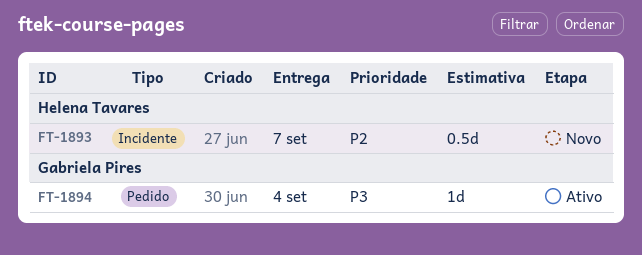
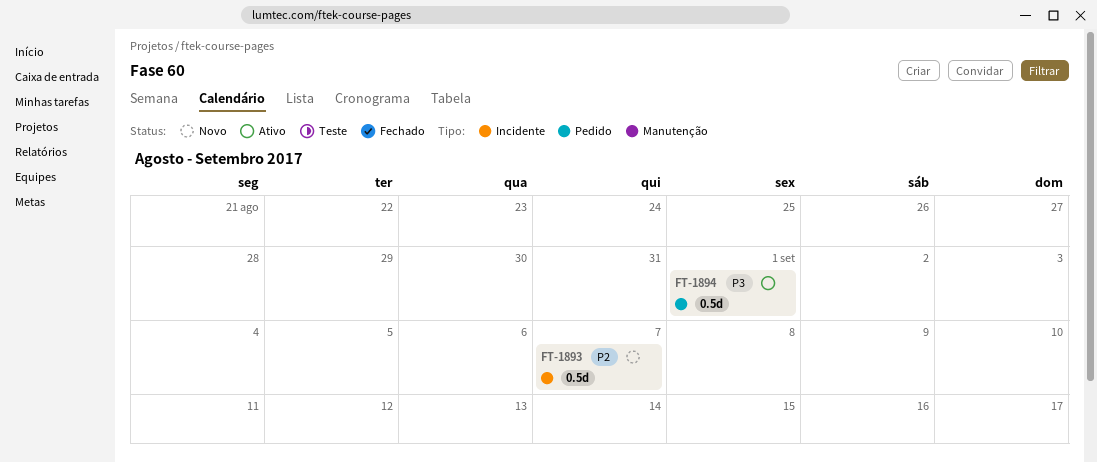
FT-1894, estimate: 1d -> 0.5d
FT-1894, due: Sep 4 -> Sep 1

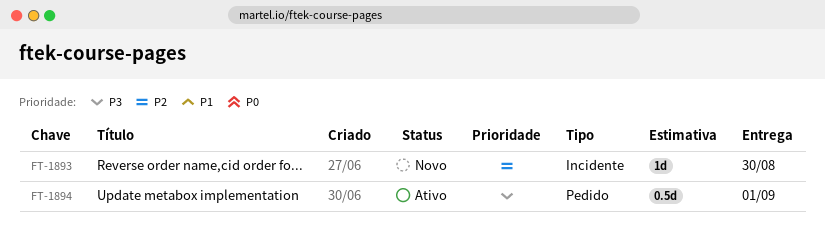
FT-1893, estimate: 0.5d -> 1d
FT-1893, due: Sep 7 -> Aug 30

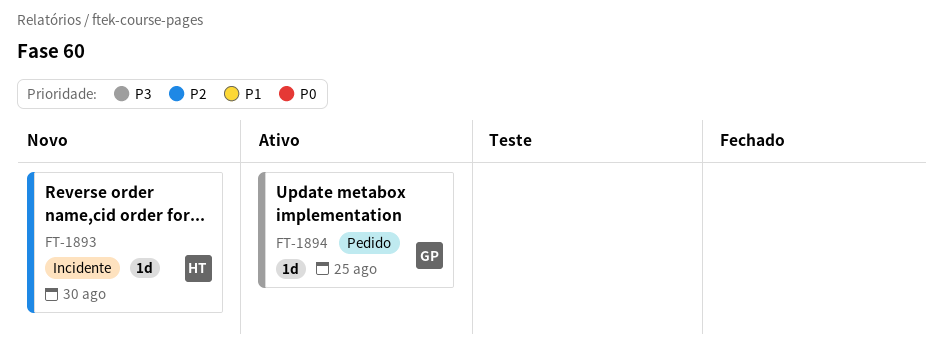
FT-1894, estimate: 0.5d -> 1d
FT-1894, due: Sep 1 -> Aug 25

